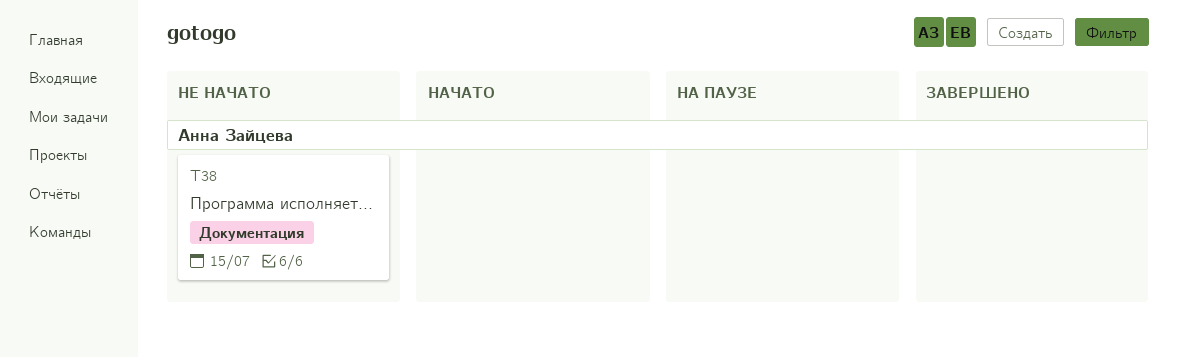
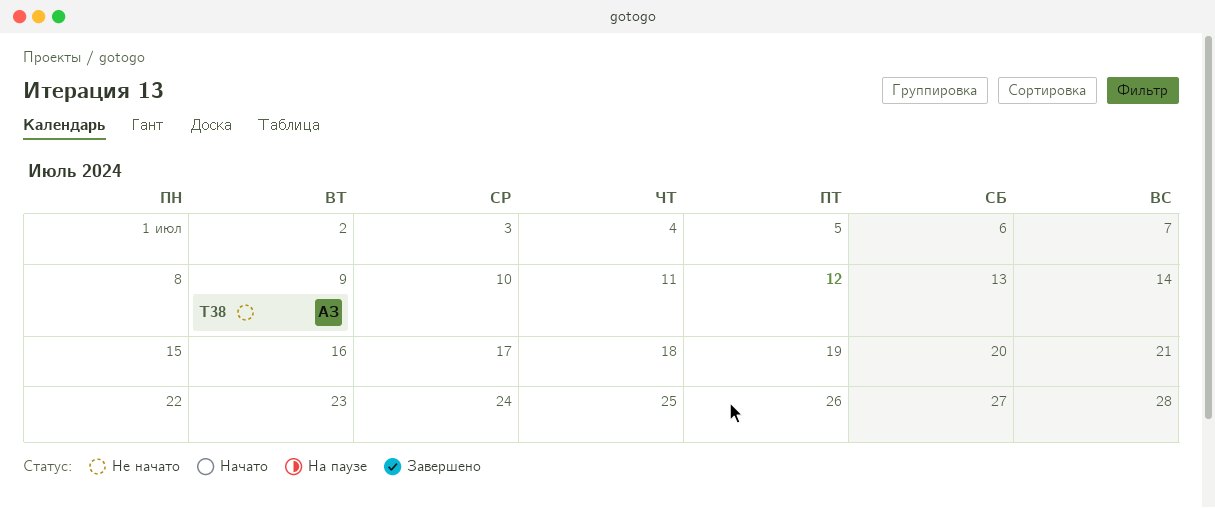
T38, due: Jul 15 -> Jul 9

